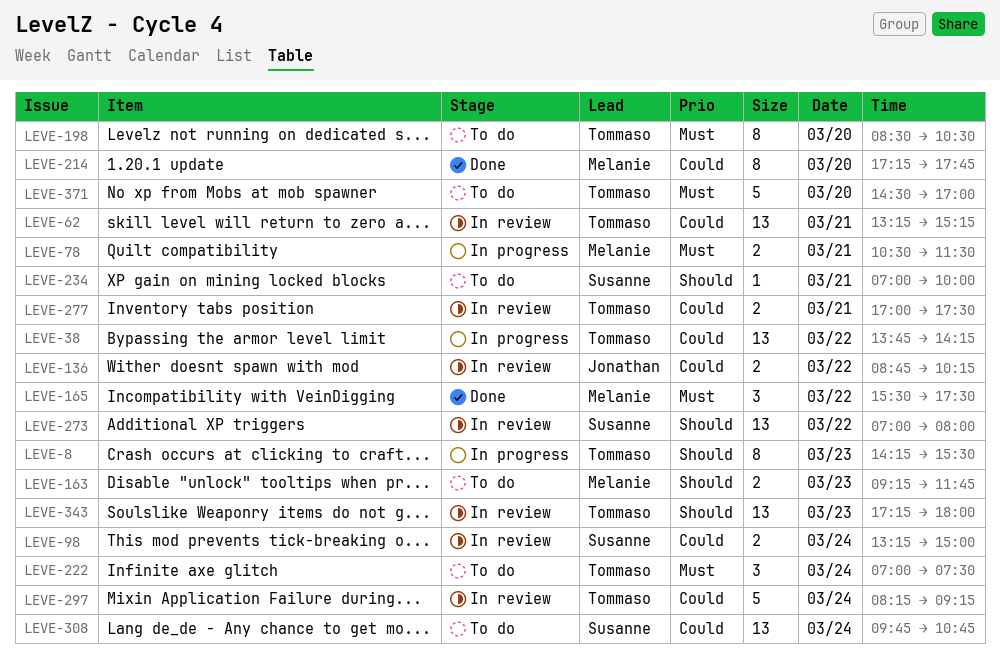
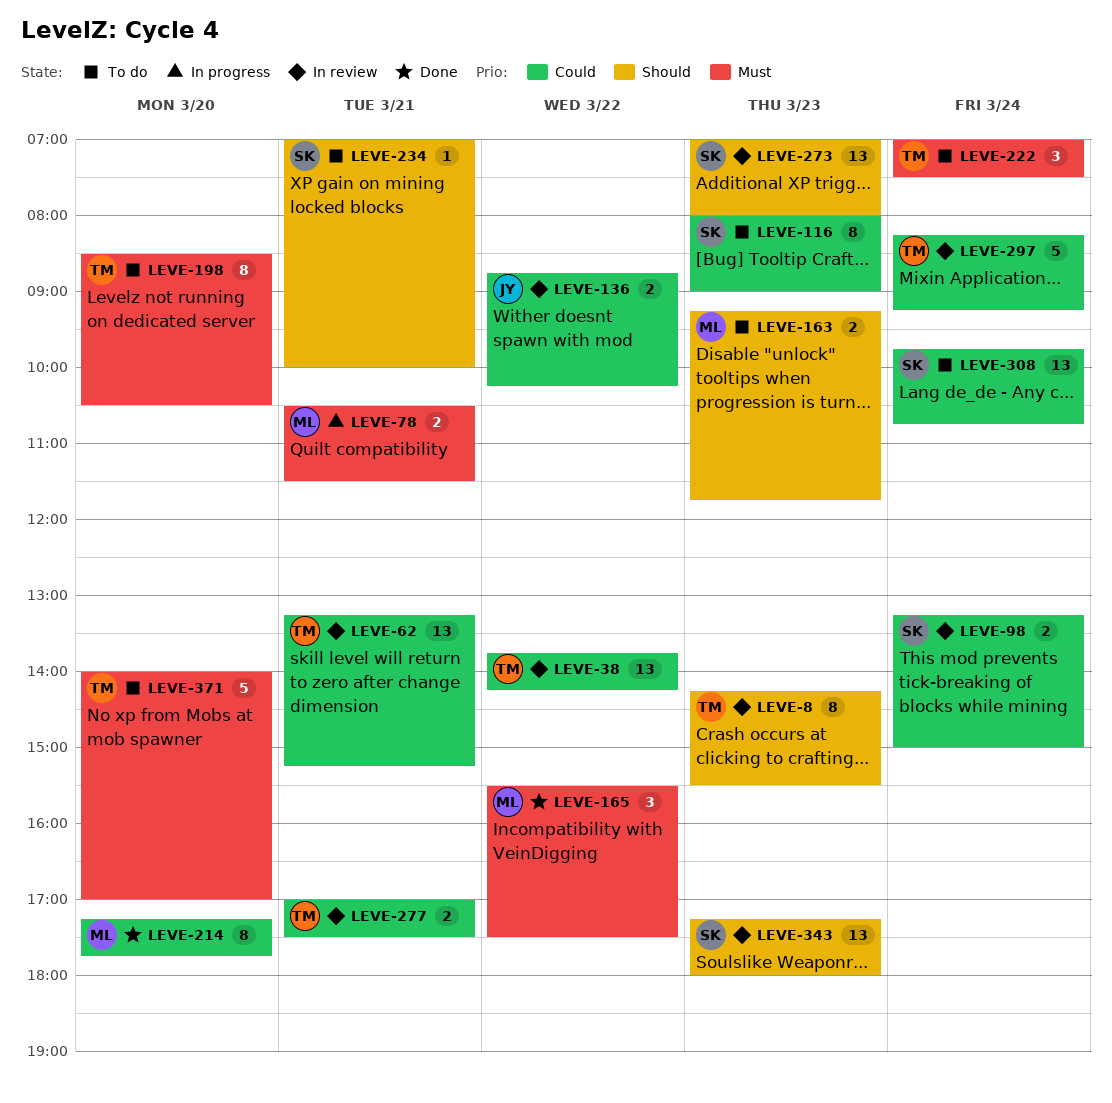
LEVE-8, status: In progress -> In review
LEVE-38, status: In progress -> In review
LEVE-116: none -> present
LEVE-273, day: Mar 22 -> Mar 23
LEVE-343, owner: Tommaso -> Susanne
LEVE-371, begins: 14:30 -> 14:00

